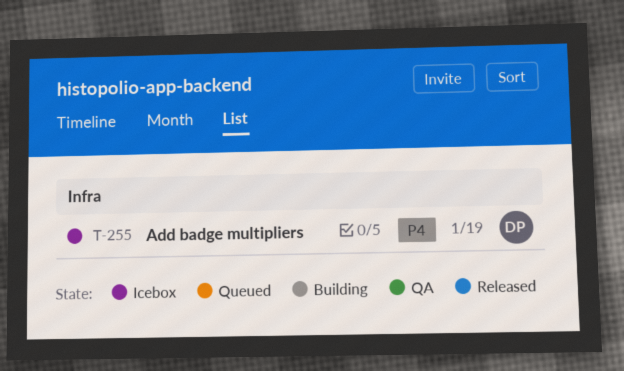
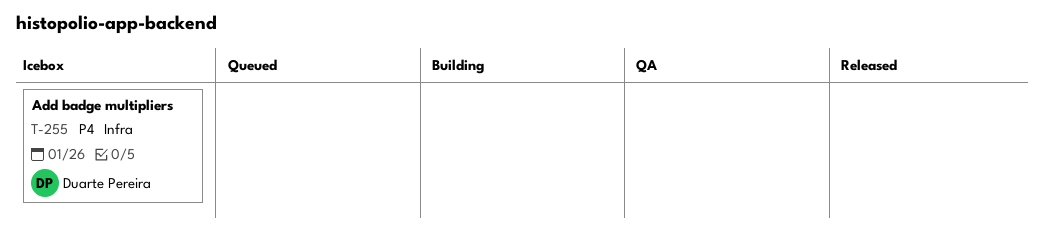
T-255, due: Jan 19 -> Jan 26

